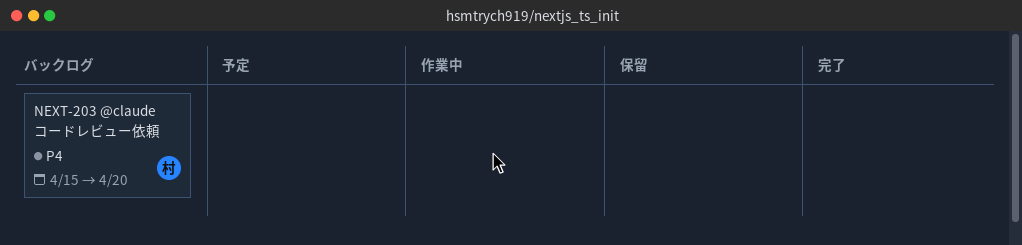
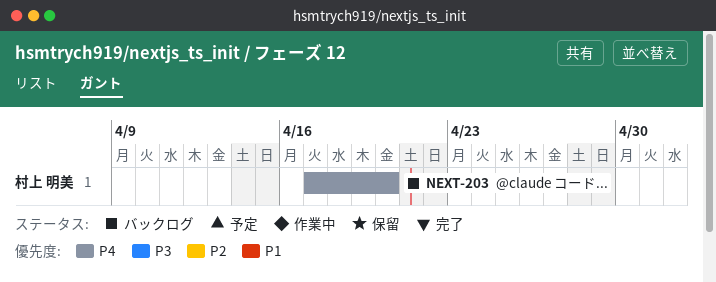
NEXT-203, start: Apr 15 -> Apr 17

